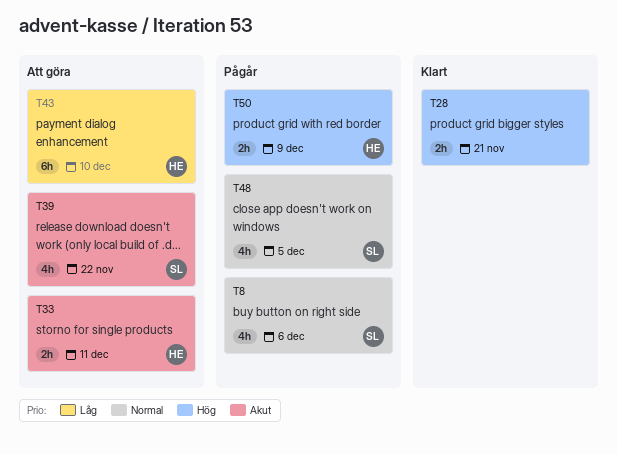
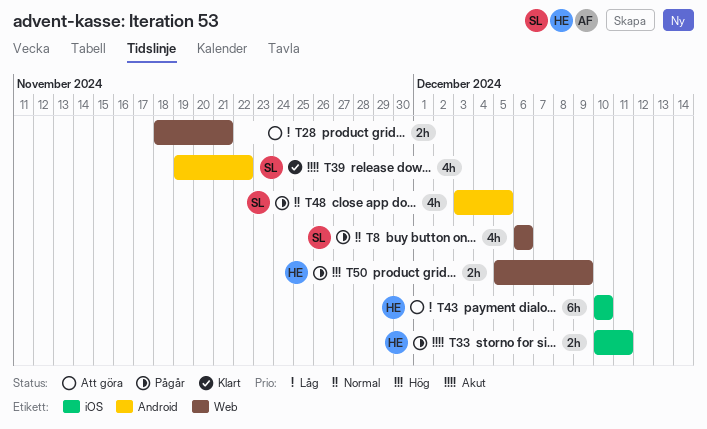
T28, status: Klart -> Att göra
T28, priority: Hög -> Låg
T33, status: Att göra -> Pågår
T39, status: Att göra -> Klart

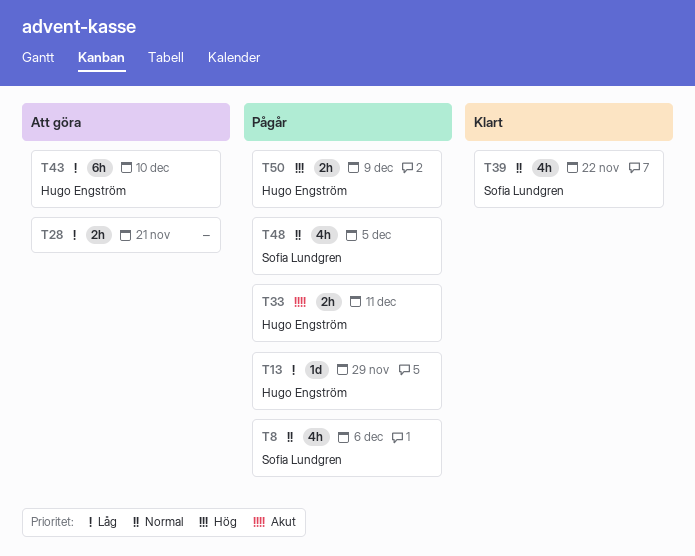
T13: none -> present
T39, priority: Akut -> Normal

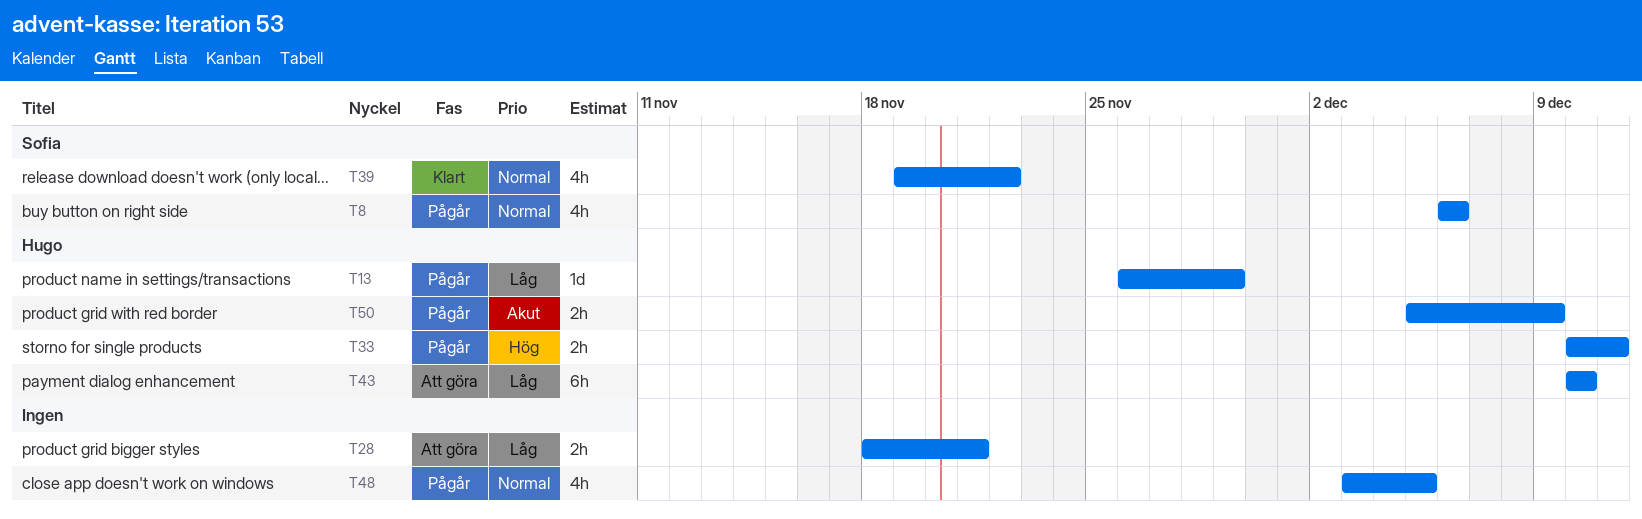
T33, priority: Akut -> Hög
T48, owner: Sofia Lundgren -> none
T50, priority: Hög -> Akut

